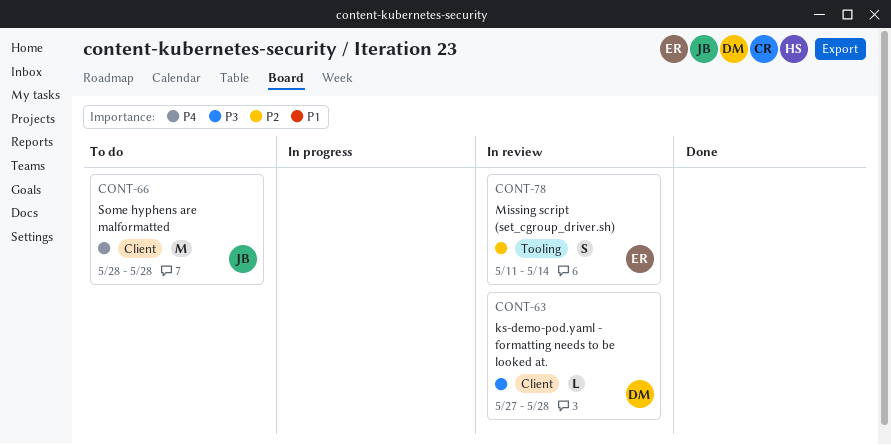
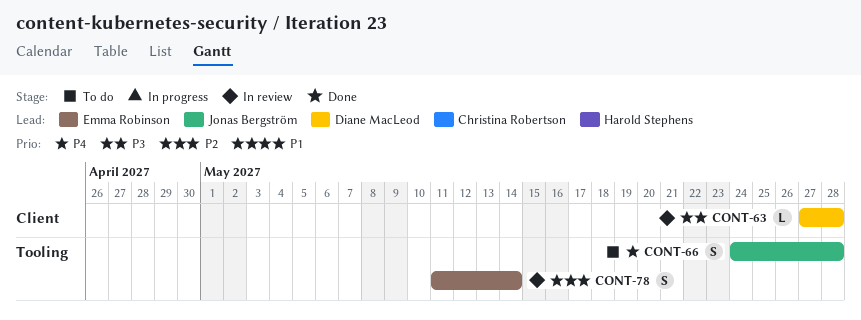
CONT-66, label: Client -> Tooling
CONT-66, estimate: M -> S
CONT-66, start: May 28 -> May 24

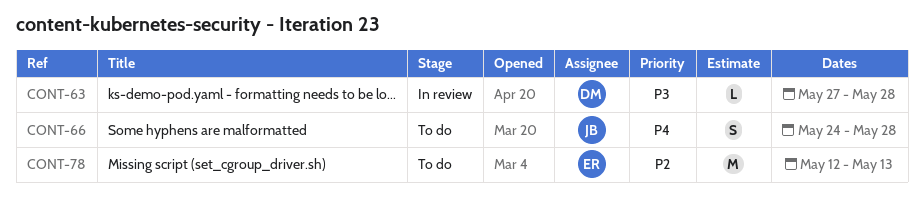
CONT-78, status: In review -> To do
CONT-78, estimate: S -> M
CONT-78, start: May 11 -> May 12
CONT-78, due: May 14 -> May 13

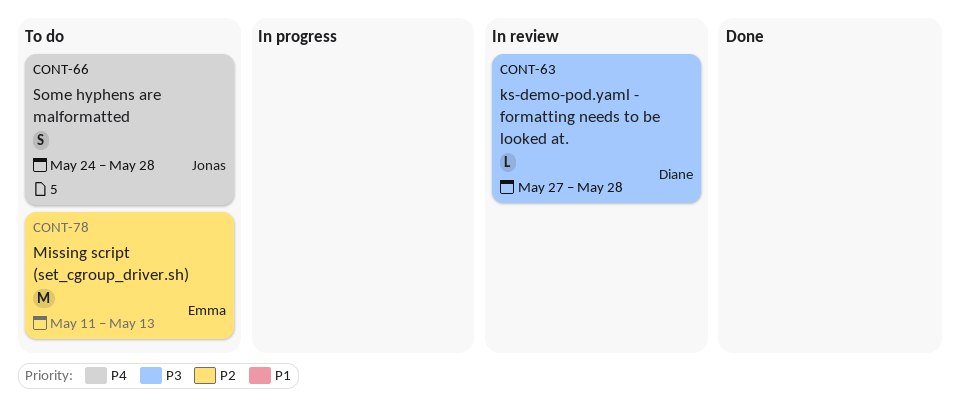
CONT-78, start: May 12 -> May 11

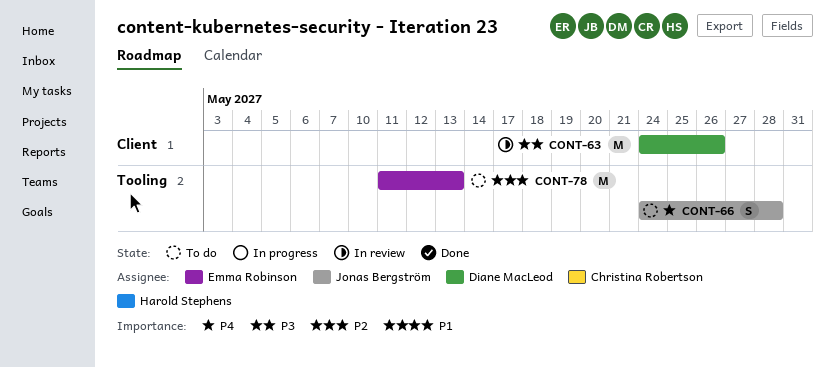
CONT-63, estimate: L -> M
CONT-63, start: May 27 -> May 24
CONT-63, due: May 28 -> May 26

